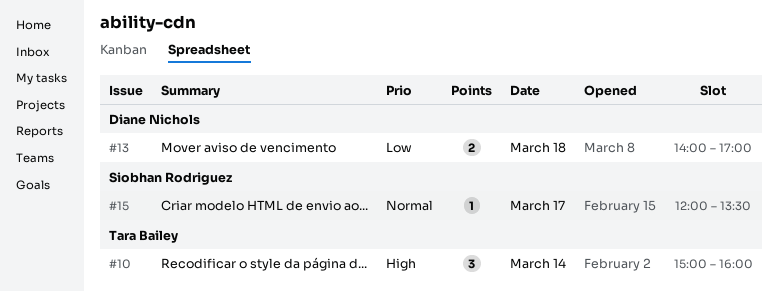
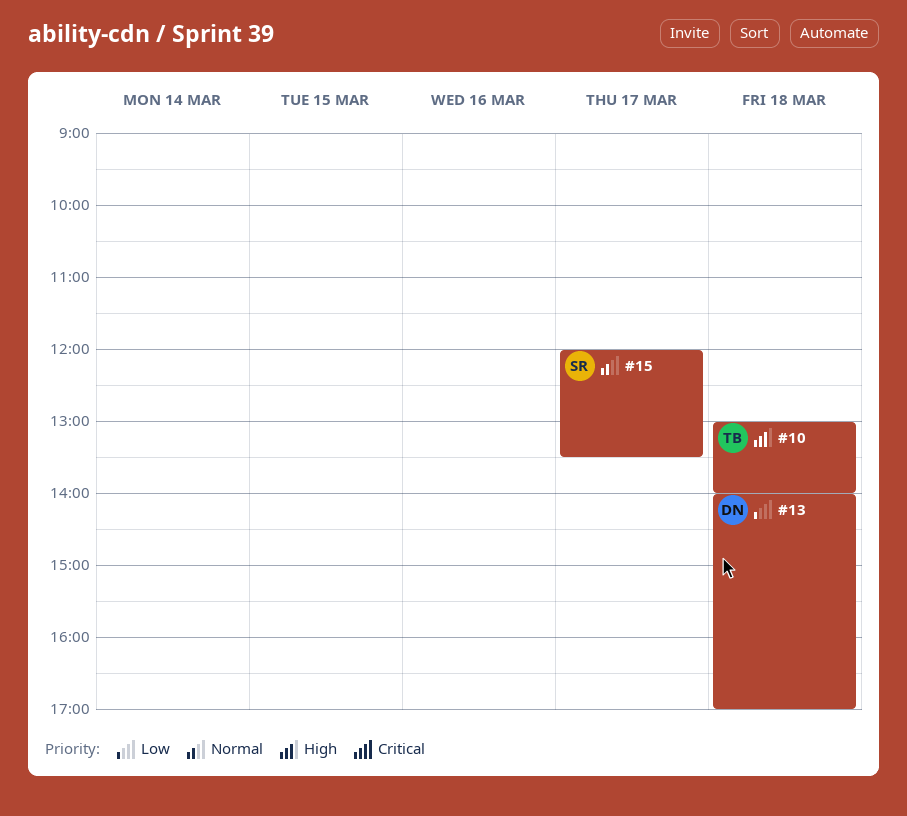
#10, day: Mar 14 -> Mar 18
#10, begins: 15:00 -> 13:00
#10, ends: 16:00 -> 14:00

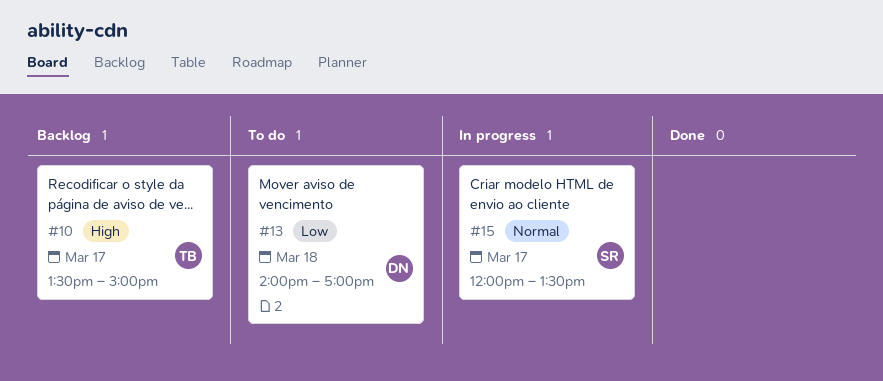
#10, day: Mar 18 -> Mar 17
#10, begins: 13:00 -> 13:30
#10, ends: 14:00 -> 15:00

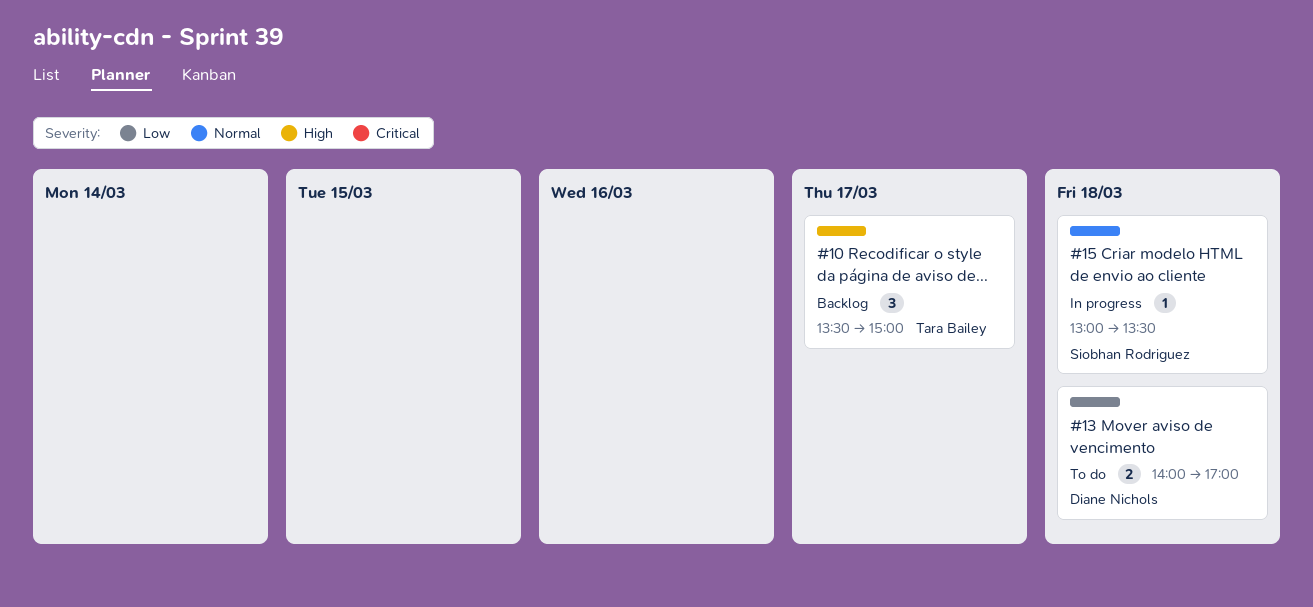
#15, day: Mar 17 -> Mar 18
#15, begins: 12:00 -> 13:00

